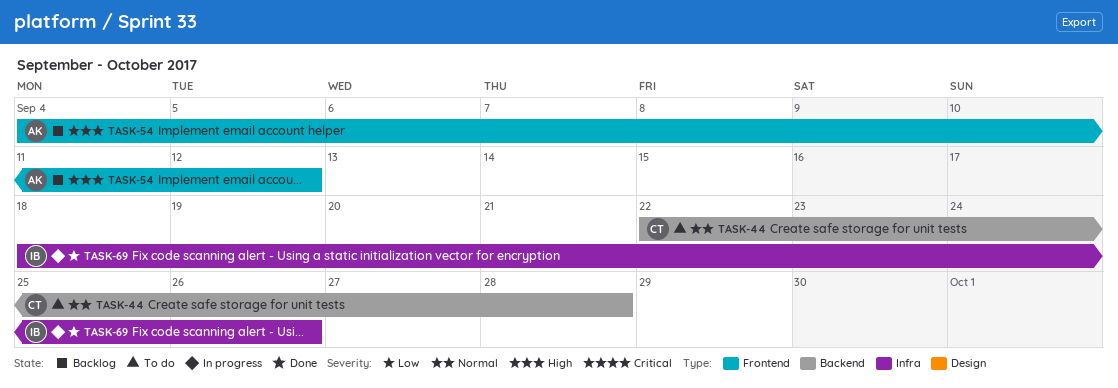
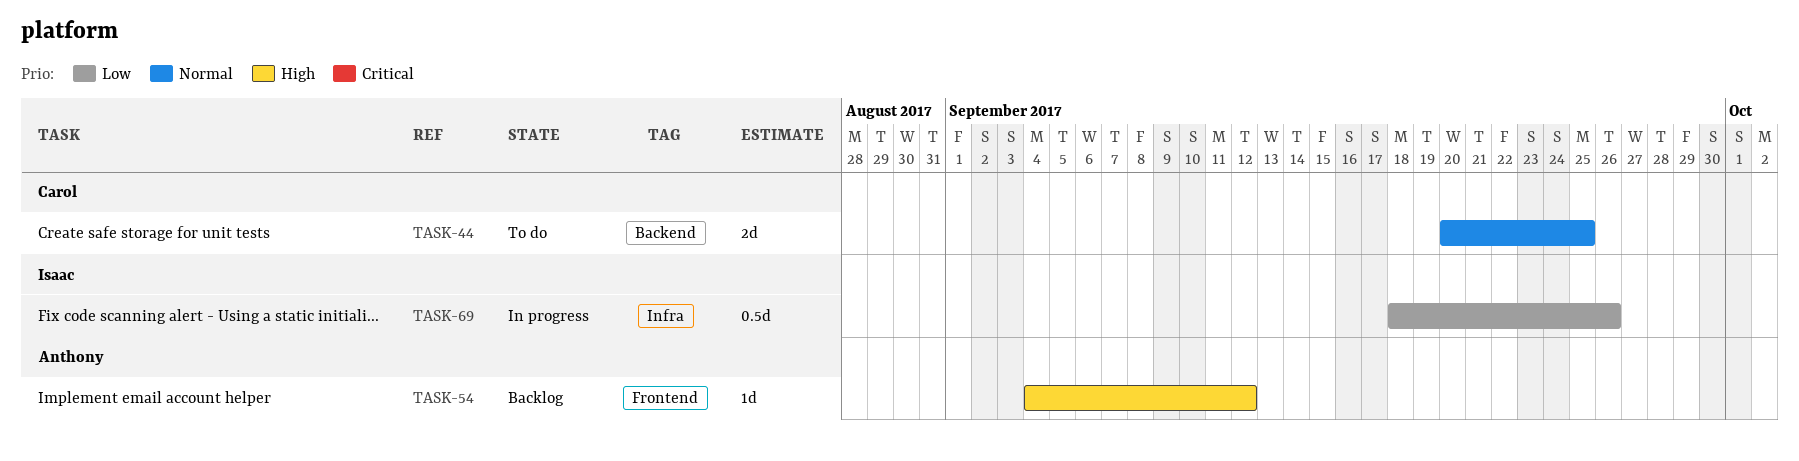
TASK-44, start: Sep 22 -> Sep 20
TASK-44, due: Sep 28 -> Sep 25

